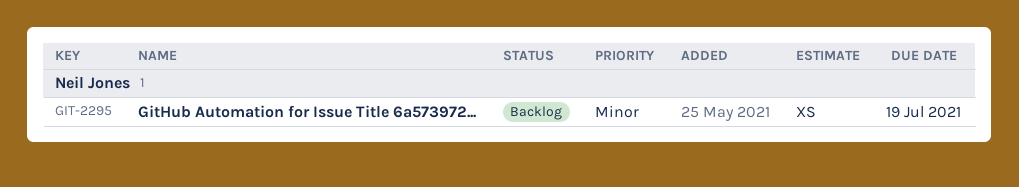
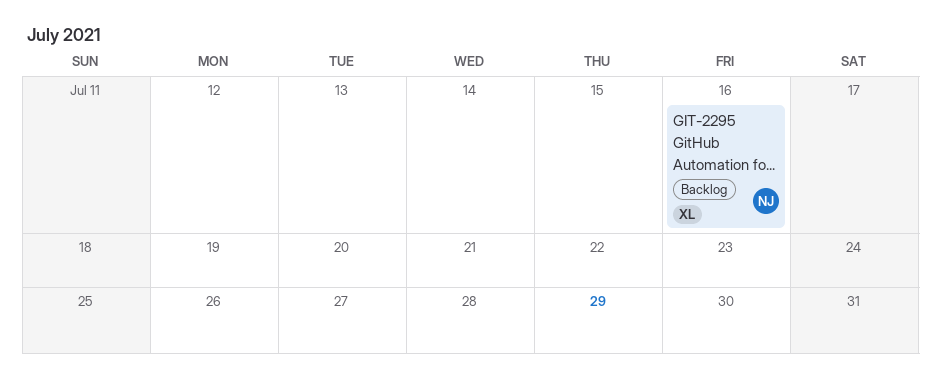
GIT-2295, estimate: XS -> XL
GIT-2295, due: Jul 19 -> Jul 16

